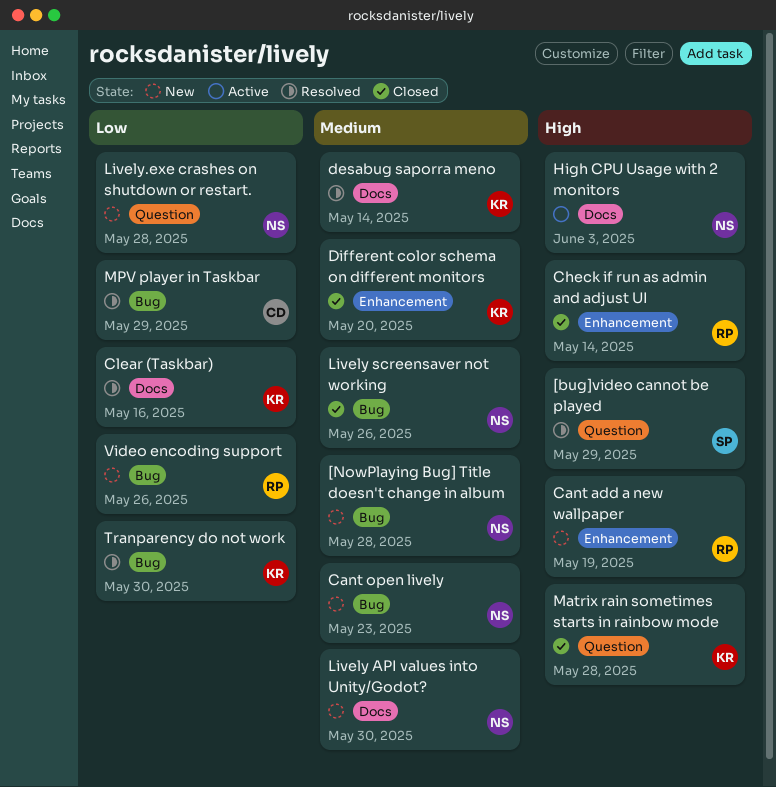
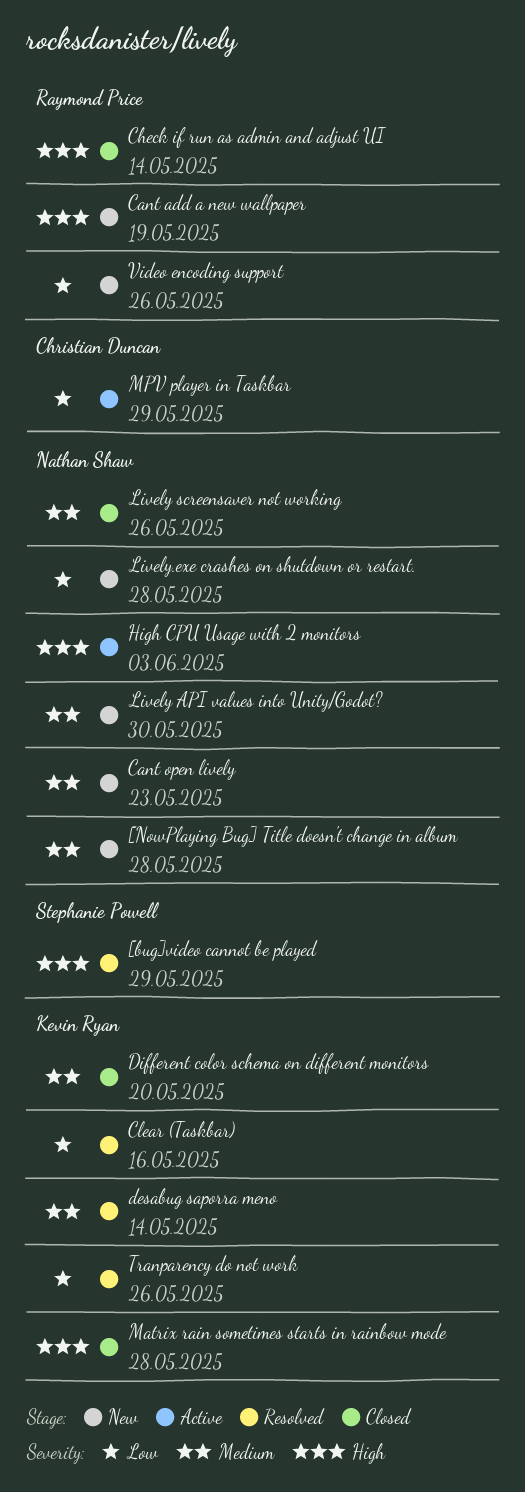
MPV player in Taskbar, status: Resolved -> Active
Tranparency do not work, due: May 30 -> May 26

